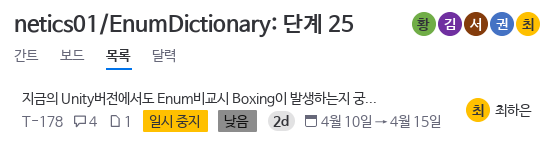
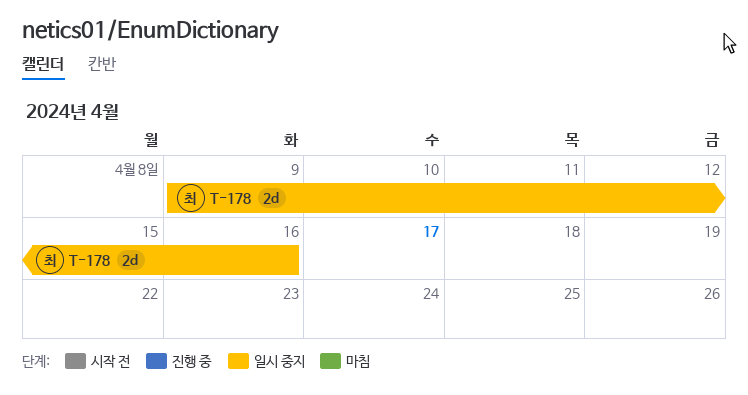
T-178, start: Apr 10 -> Apr 9
T-178, due: Apr 15 -> Apr 16

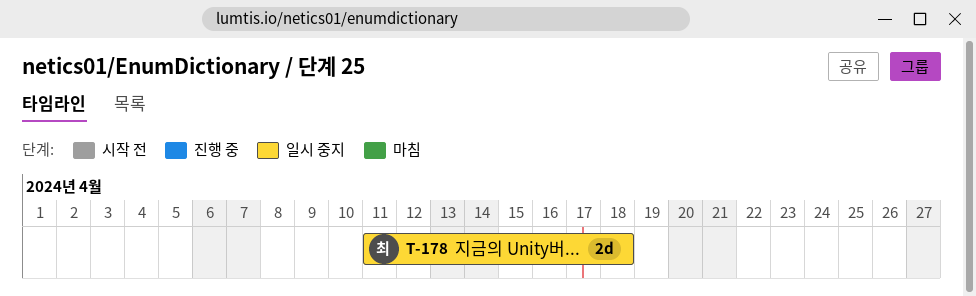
T-178, start: Apr 9 -> Apr 11
T-178, due: Apr 16 -> Apr 18

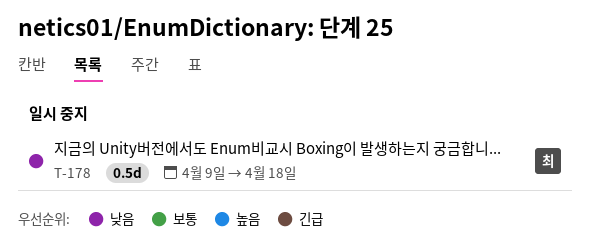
T-178, estimate: 2d -> 0.5d
T-178, start: Apr 11 -> Apr 9

